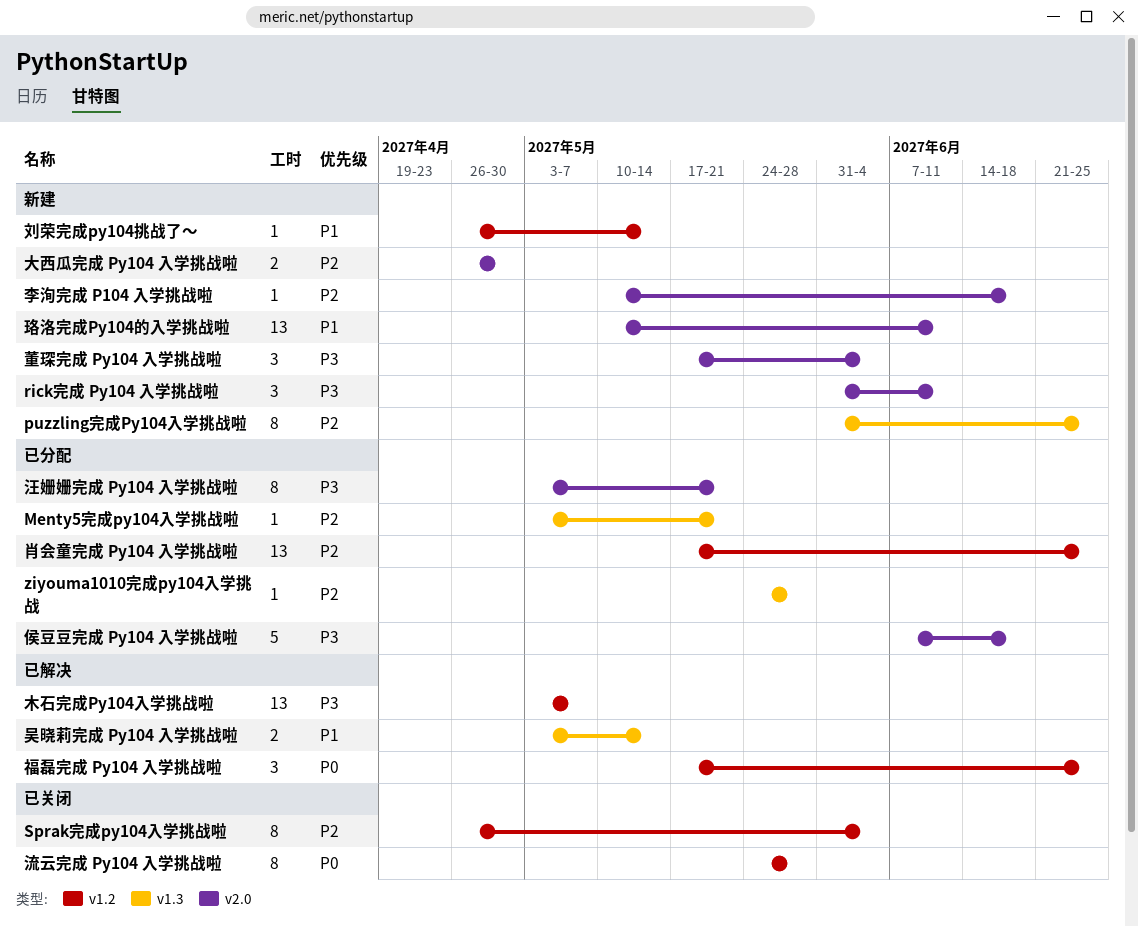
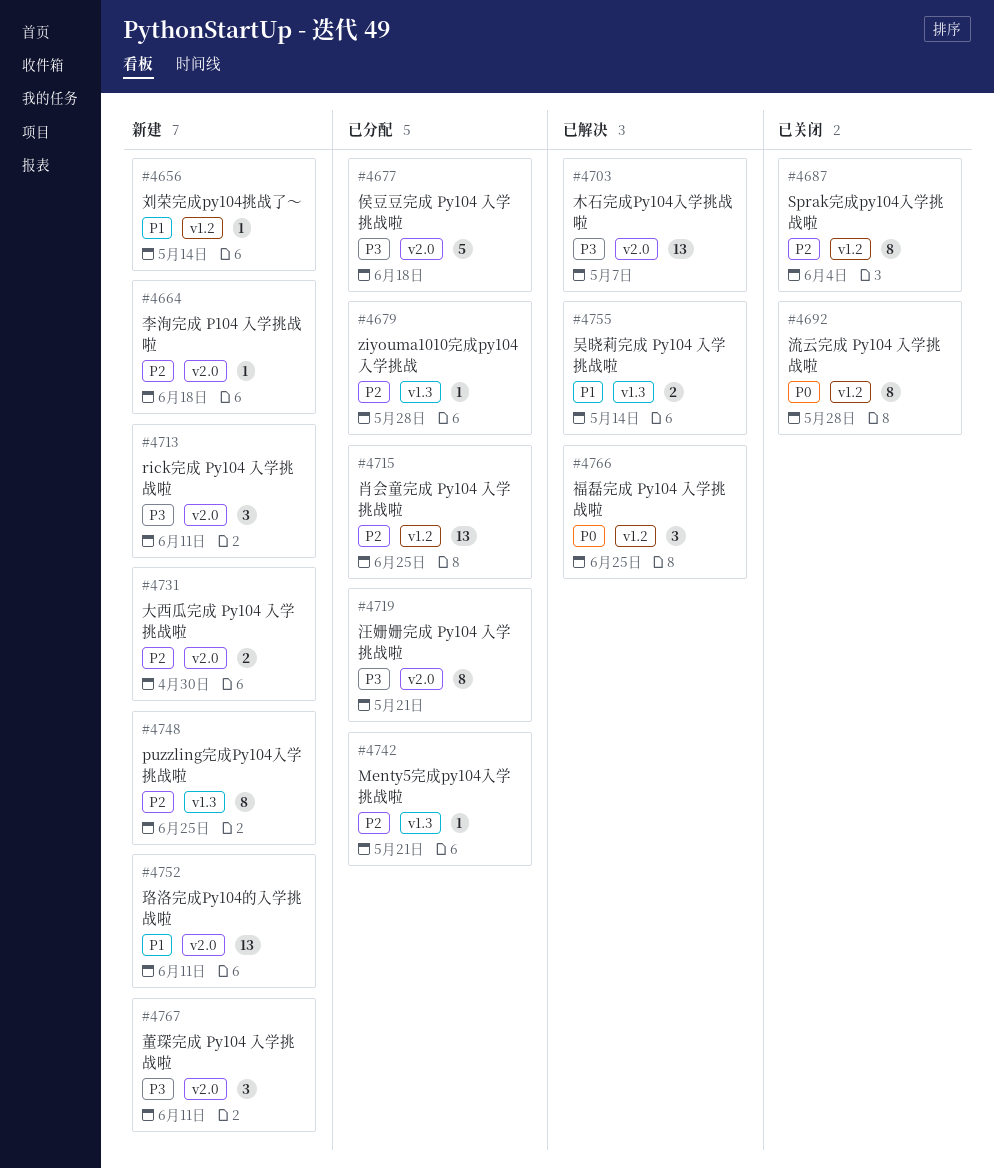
木石完成Py104入学挑战啦, label: v1.2 -> v2.0
董琛完成 Py104 入学挑战啦, due: Jun 4 -> Jun 11

